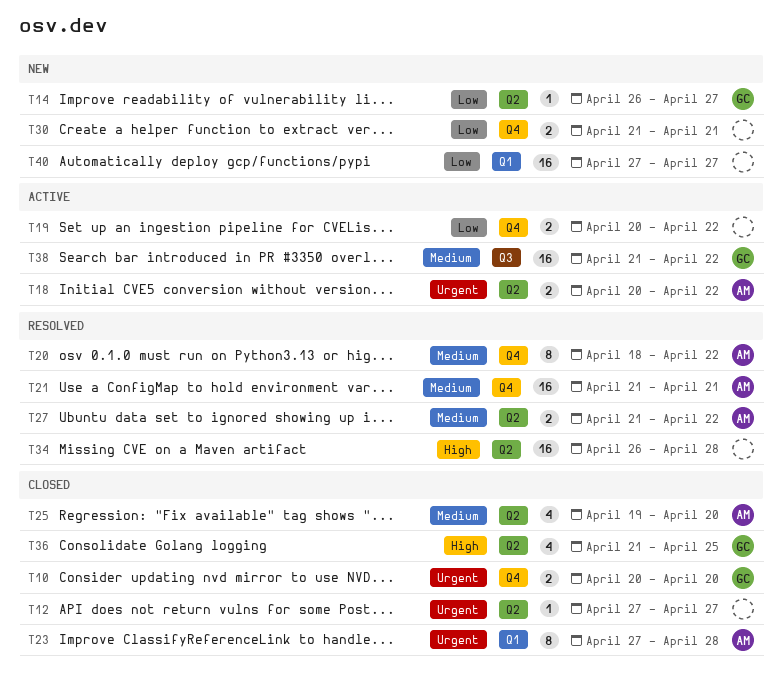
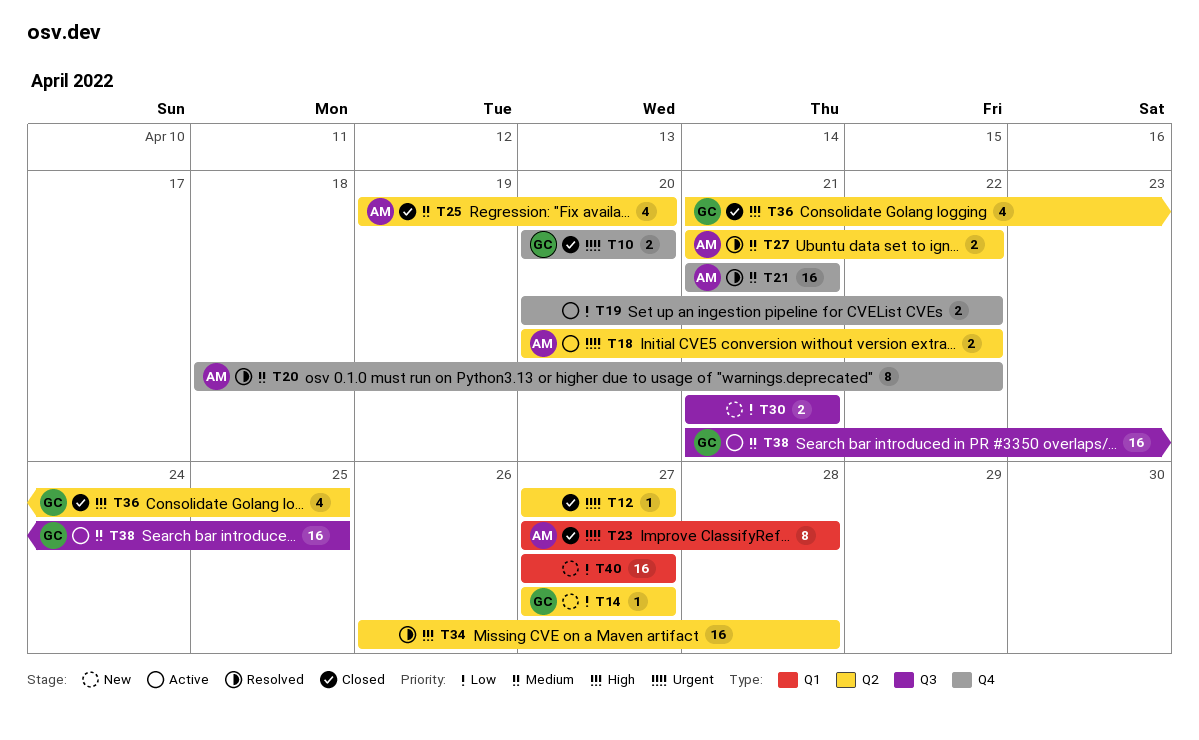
T14, start: Apr 26 -> Apr 27
T30, label: Q4 -> Q3
T38, due: Apr 22 -> Apr 25

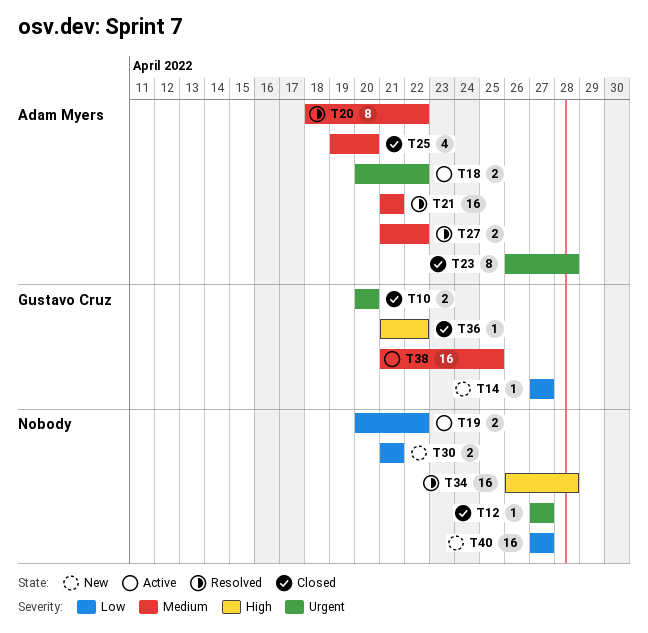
T23, start: Apr 27 -> Apr 26
T36, estimate: 4 -> 1
T36, due: Apr 25 -> Apr 22

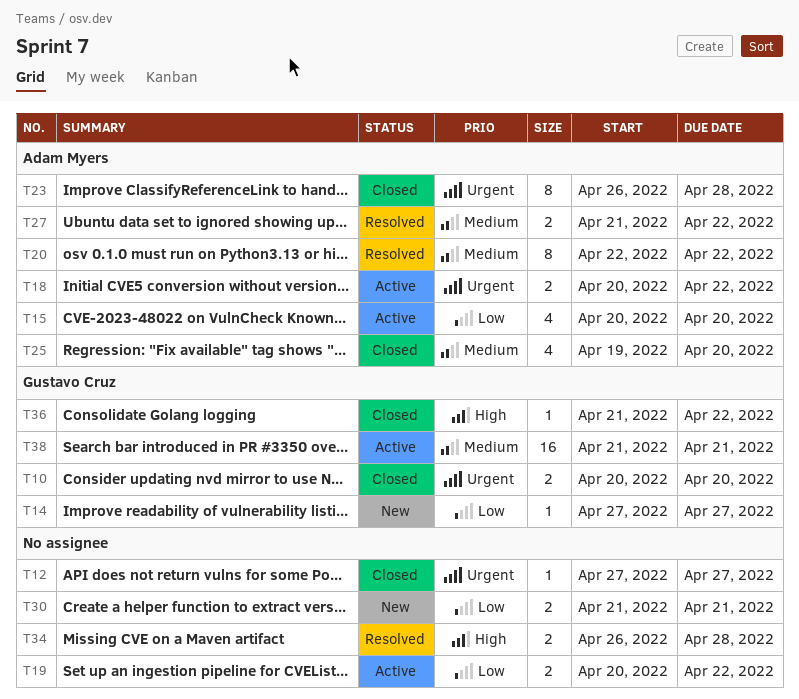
T15: none -> present
T20, start: Apr 18 -> Apr 22
T21: present -> none
T34, estimate: 16 -> 2
T38, due: Apr 25 -> Apr 21
T40: present -> none

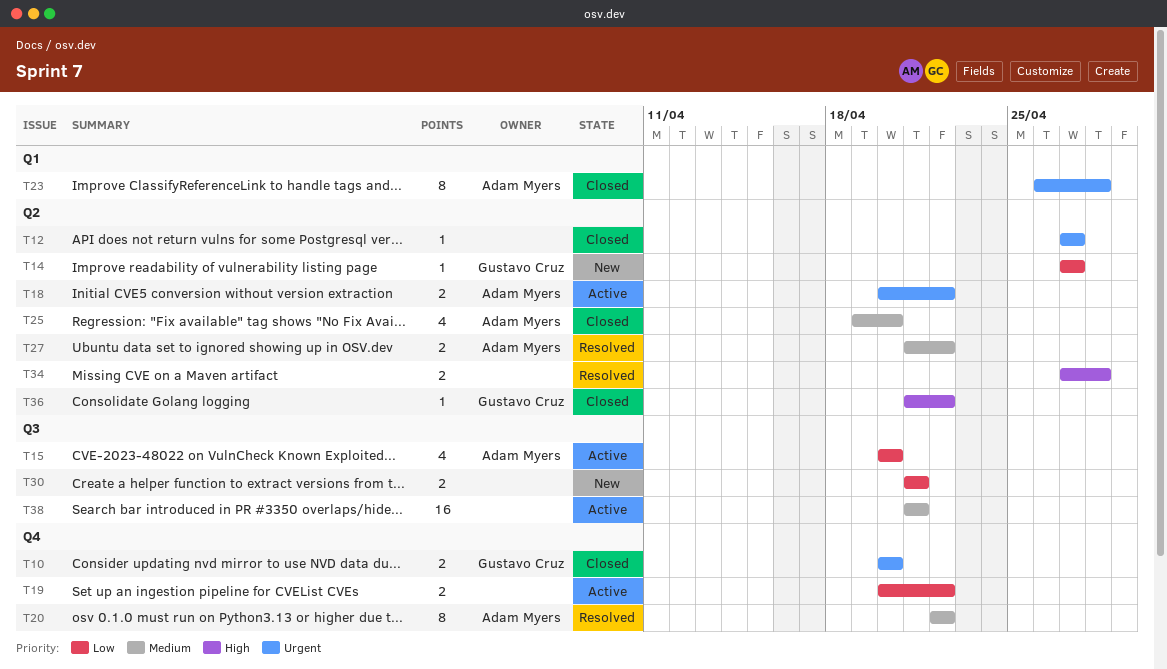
T34, start: Apr 26 -> Apr 27
T38, owner: Gustavo Cruz -> none

